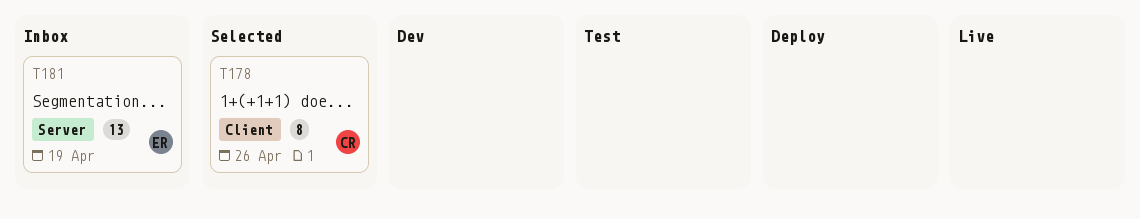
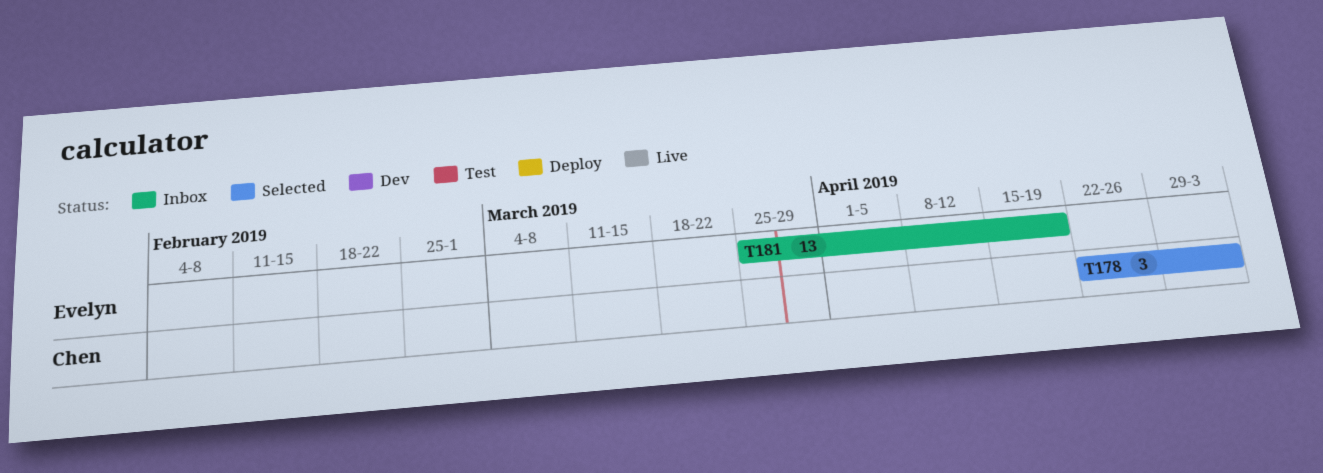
T178, estimate: 8 -> 3
T178, due: Apr 26 -> May 3

